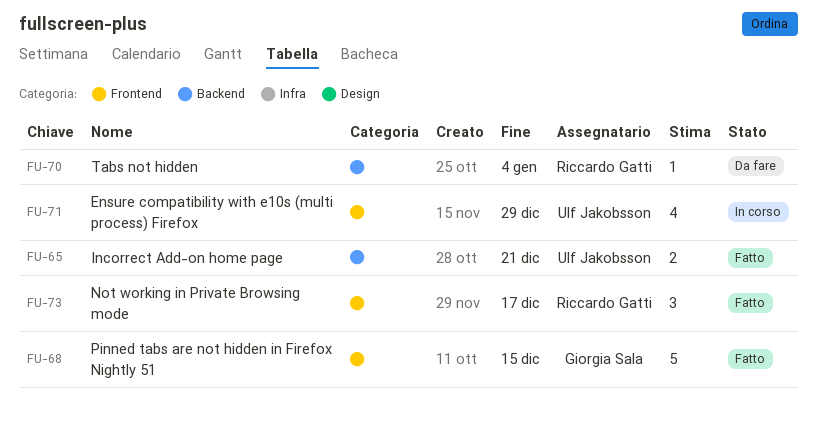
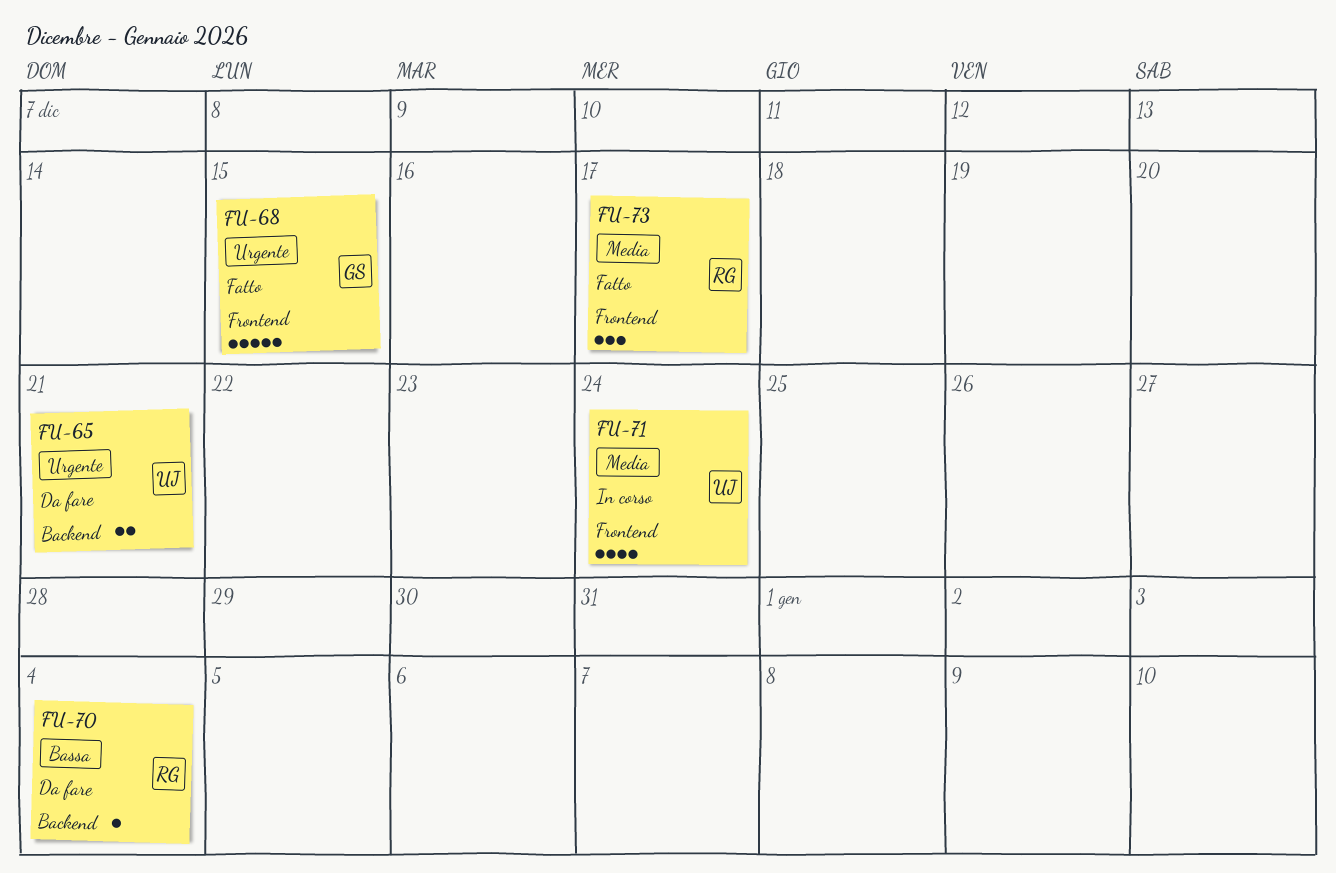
FU-65, status: Fatto -> Da fare
FU-71, due: Dec 29 -> Dec 24

